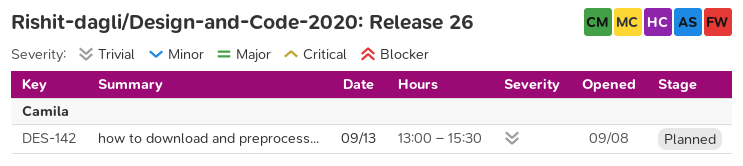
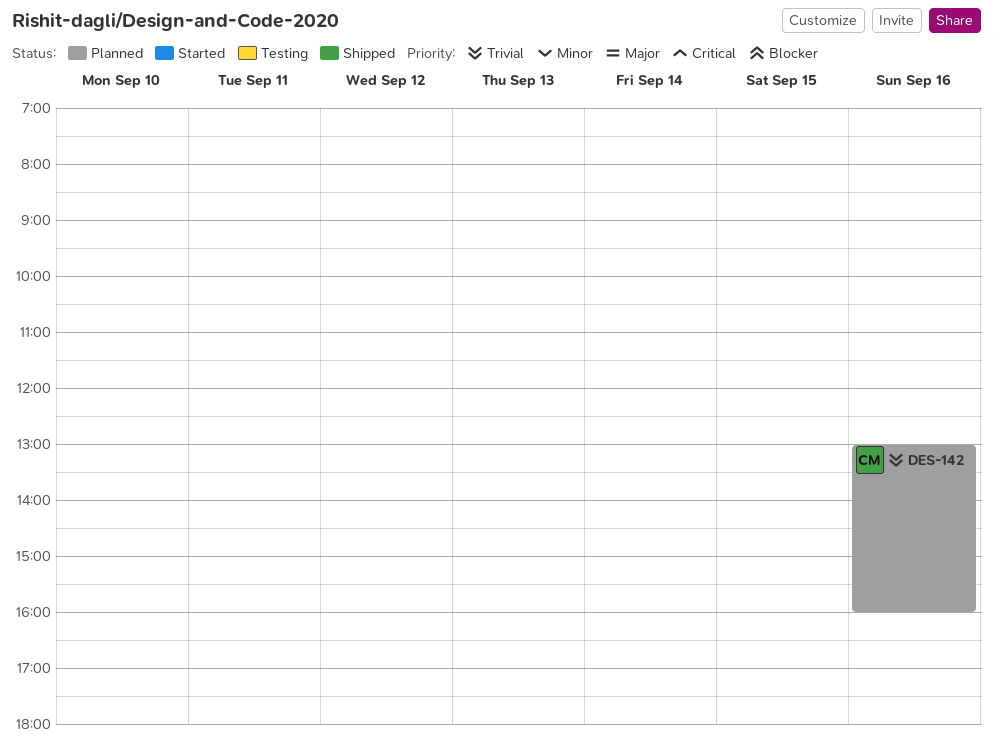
DES-142, day: Sep 13 -> Sep 16
DES-142, ends: 15:30 -> 16:00

